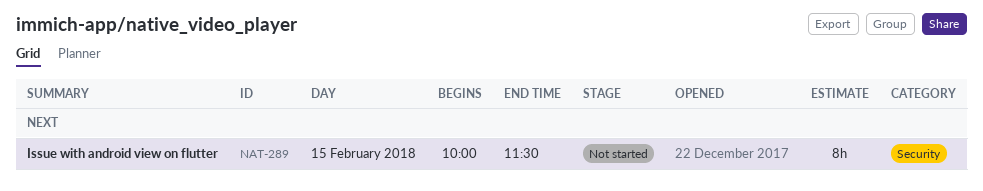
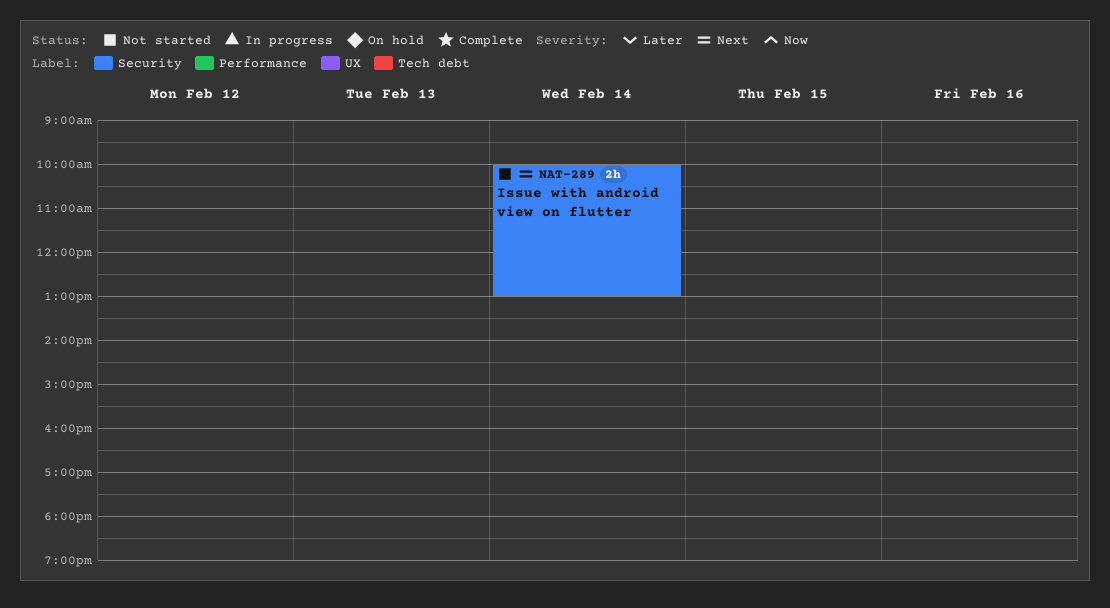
NAT-289, estimate: 8h -> 2h
NAT-289, day: Feb 15 -> Feb 14
NAT-289, ends: 11:30 -> 13:00

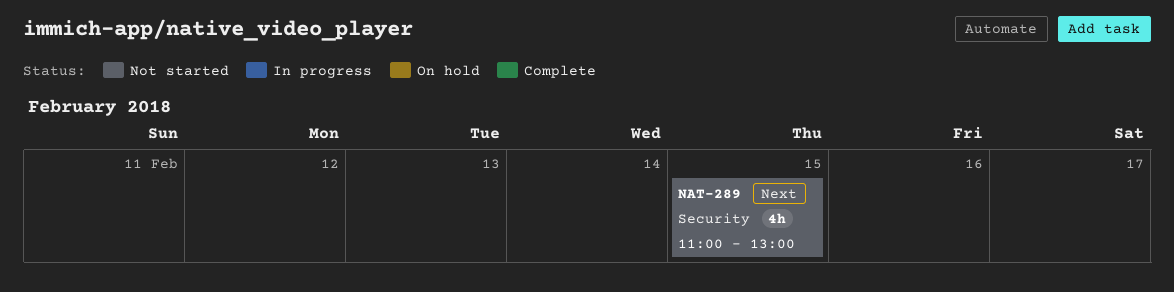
NAT-289, estimate: 2h -> 4h
NAT-289, day: Feb 14 -> Feb 15
NAT-289, begins: 10:00 -> 11:00

